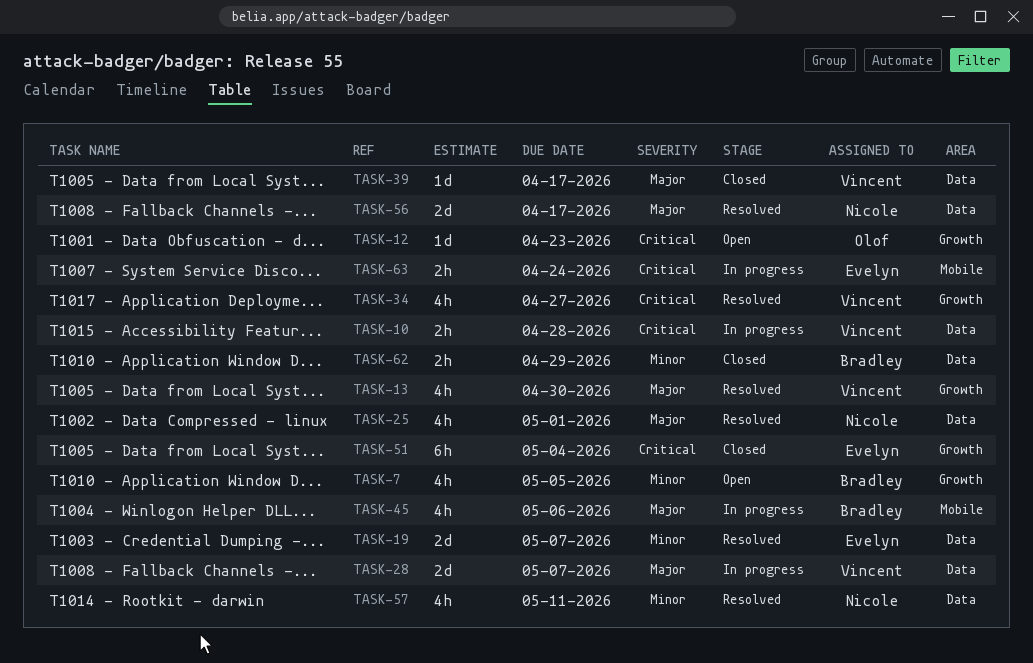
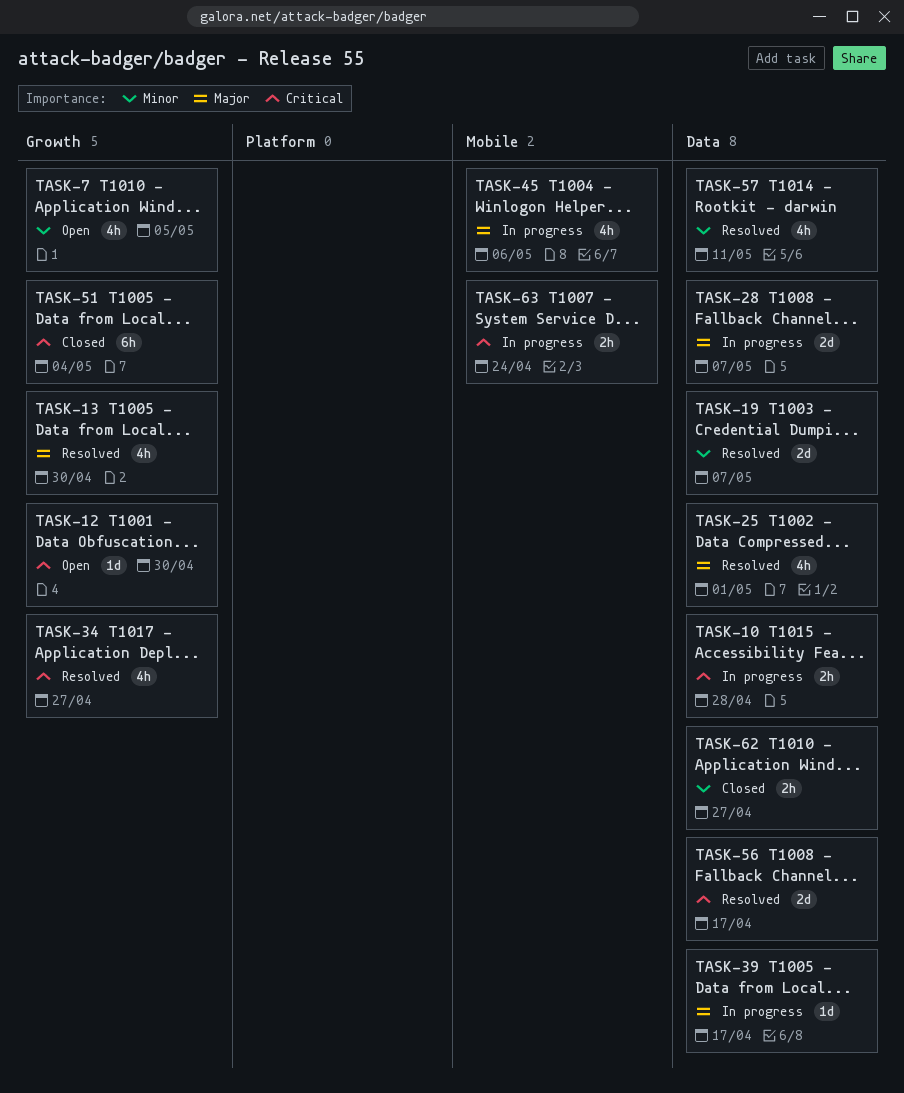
TASK-12, due: Apr 23 -> Apr 30
TASK-39, status: Closed -> In progress
TASK-56, priority: Major -> Critical
TASK-62, due: Apr 29 -> Apr 27

